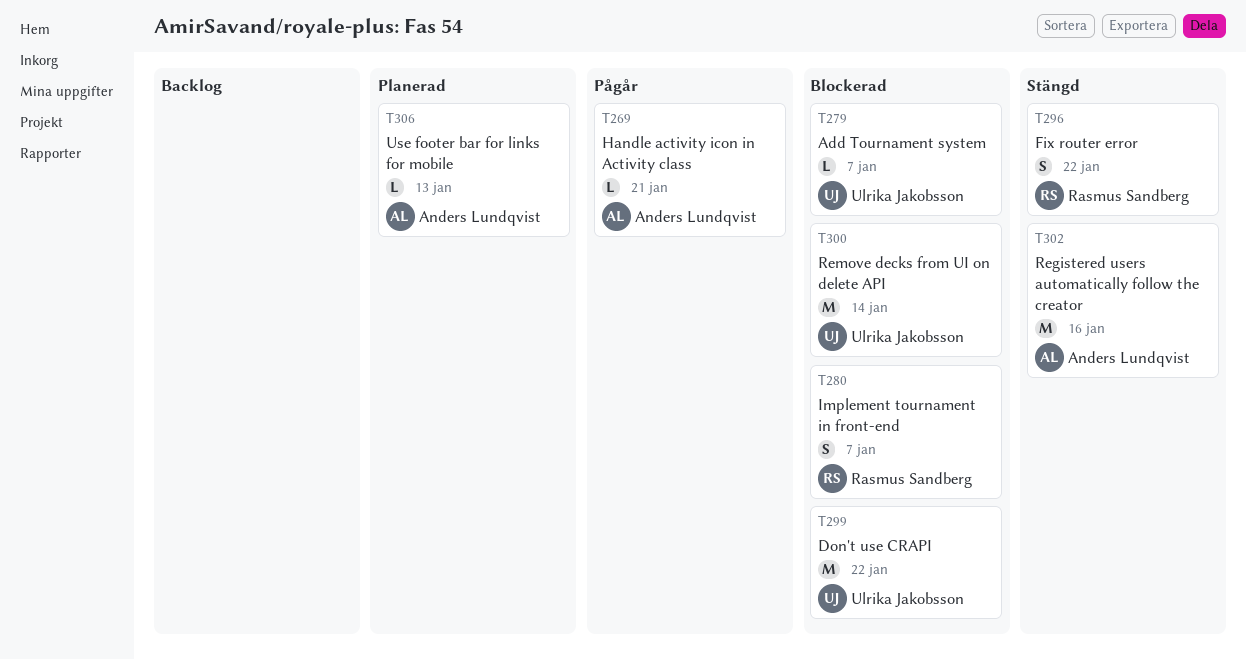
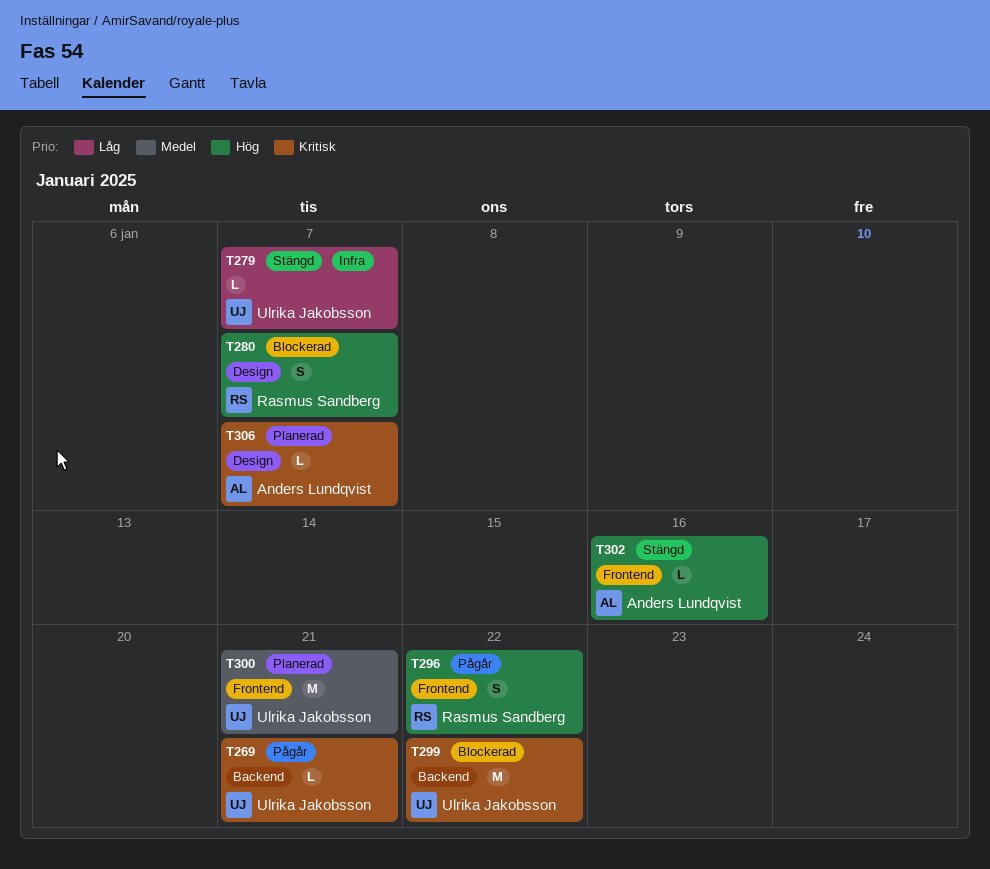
T269, owner: Anders Lundqvist -> Ulrika Jakobsson
T279, status: Blockerad -> Stängd
T296, status: Stängd -> Pågår
T300, status: Blockerad -> Planerad
T300, due: Jan 14 -> Jan 21
T302, estimate: M -> L
T306, due: Jan 13 -> Jan 7

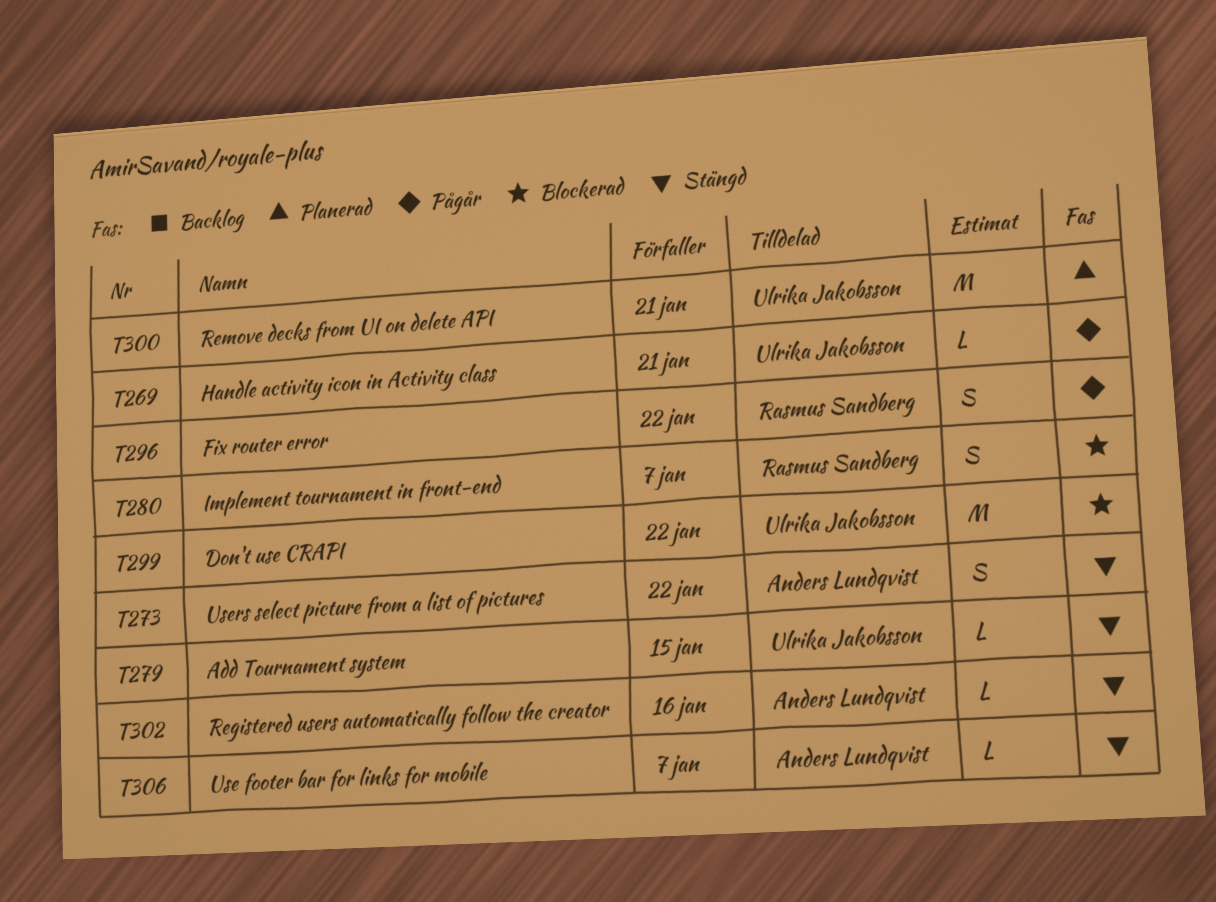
T273: none -> present
T279, due: Jan 7 -> Jan 15
T306, status: Planerad -> Stängd

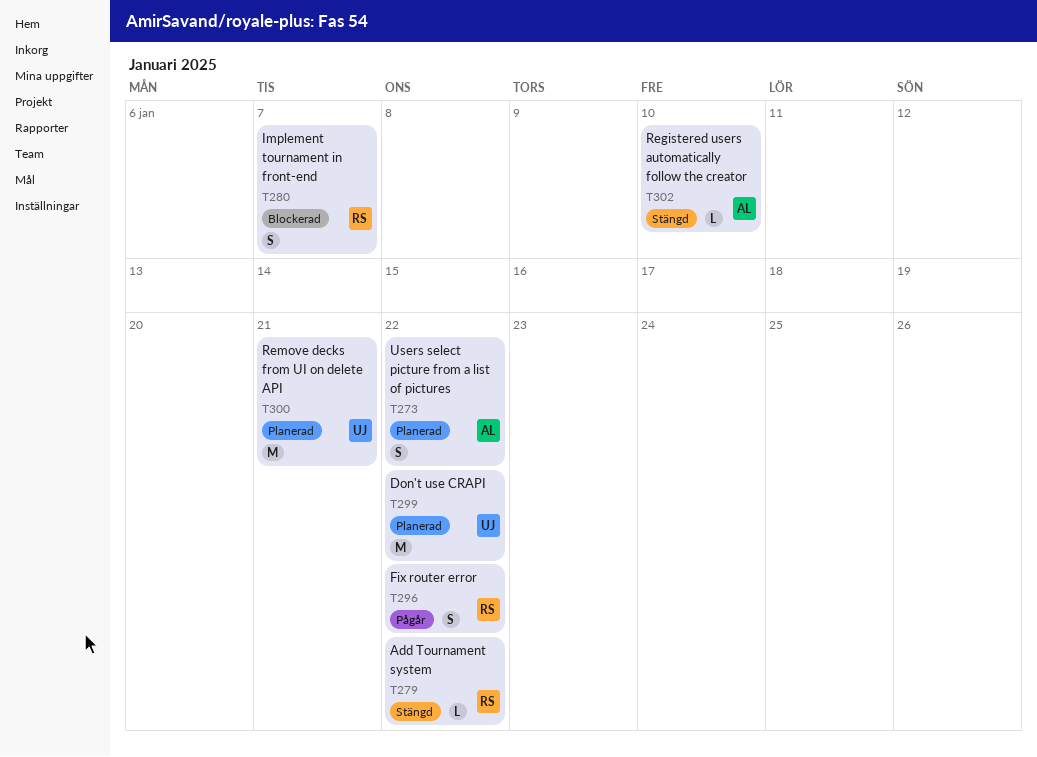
T269: present -> none
T273, status: Stängd -> Planerad
T279, owner: Ulrika Jakobsson -> Rasmus Sandberg
T279, due: Jan 15 -> Jan 22
T299, status: Blockerad -> Planerad
T302, due: Jan 16 -> Jan 10
T306: present -> none

